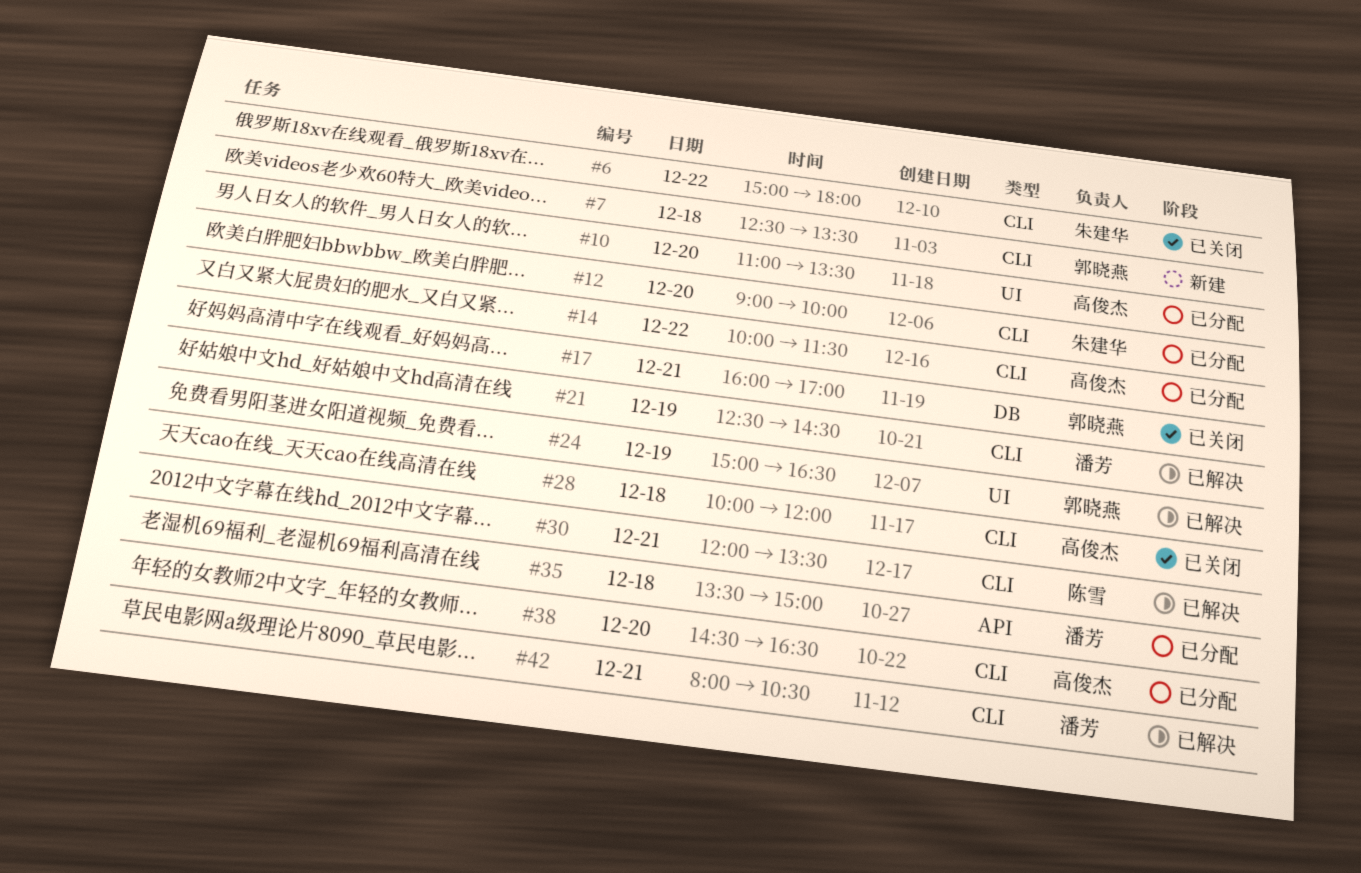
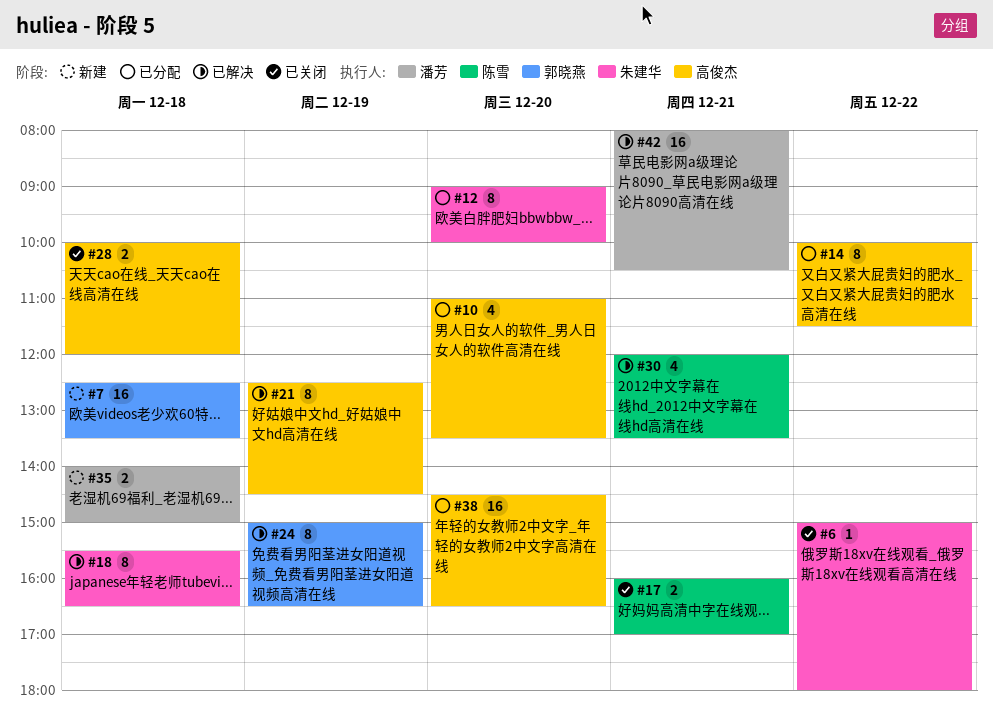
#17, owner: 郭晓燕 -> 陈雪
#18: none -> present
#21, owner: 潘芳 -> 高俊杰
#35, status: 已分配 -> 新建
#35, begins: 13:30 -> 14:00

